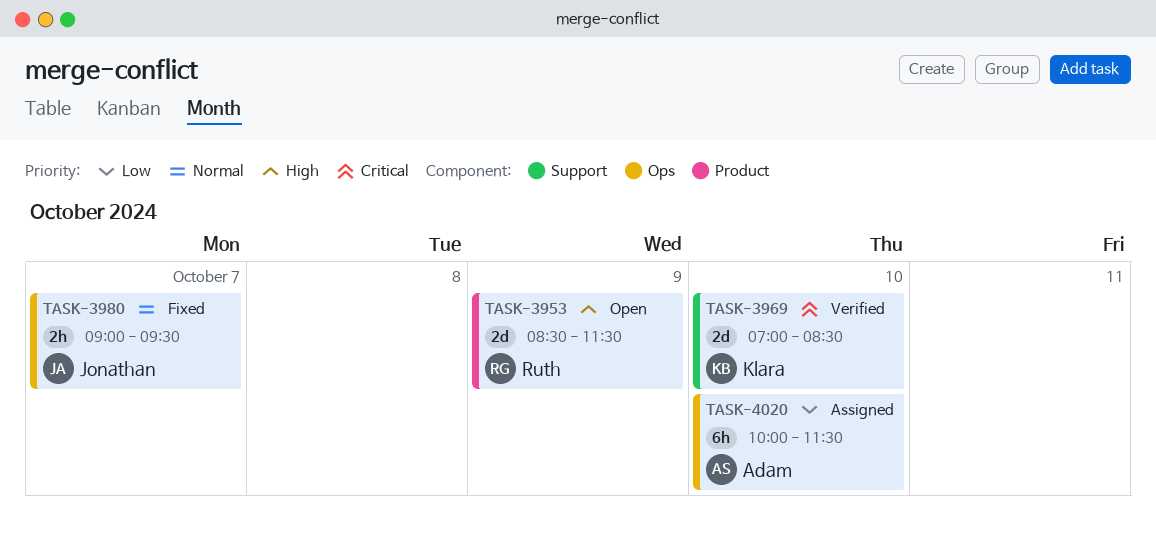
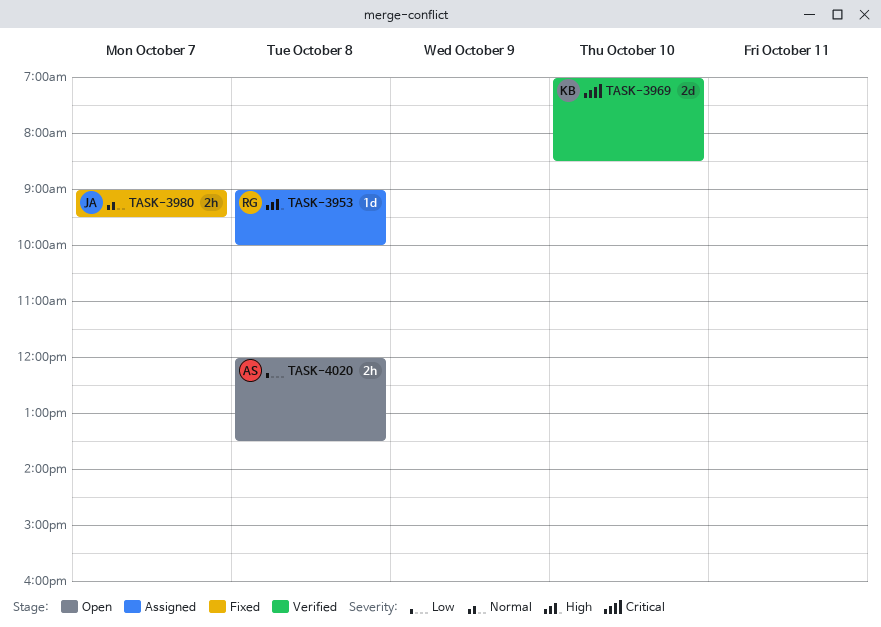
TASK-3953, status: Open -> Assigned
TASK-3953, estimate: 2d -> 1d
TASK-3953, day: Oct 9 -> Oct 8
TASK-3953, begins: 08:30 -> 09:00
TASK-3953, ends: 11:30 -> 10:00
TASK-4020, status: Assigned -> Open
TASK-4020, estimate: 6h -> 2h
TASK-4020, day: Oct 10 -> Oct 8
TASK-4020, begins: 10:00 -> 12:00
TASK-4020, ends: 11:30 -> 13:30

